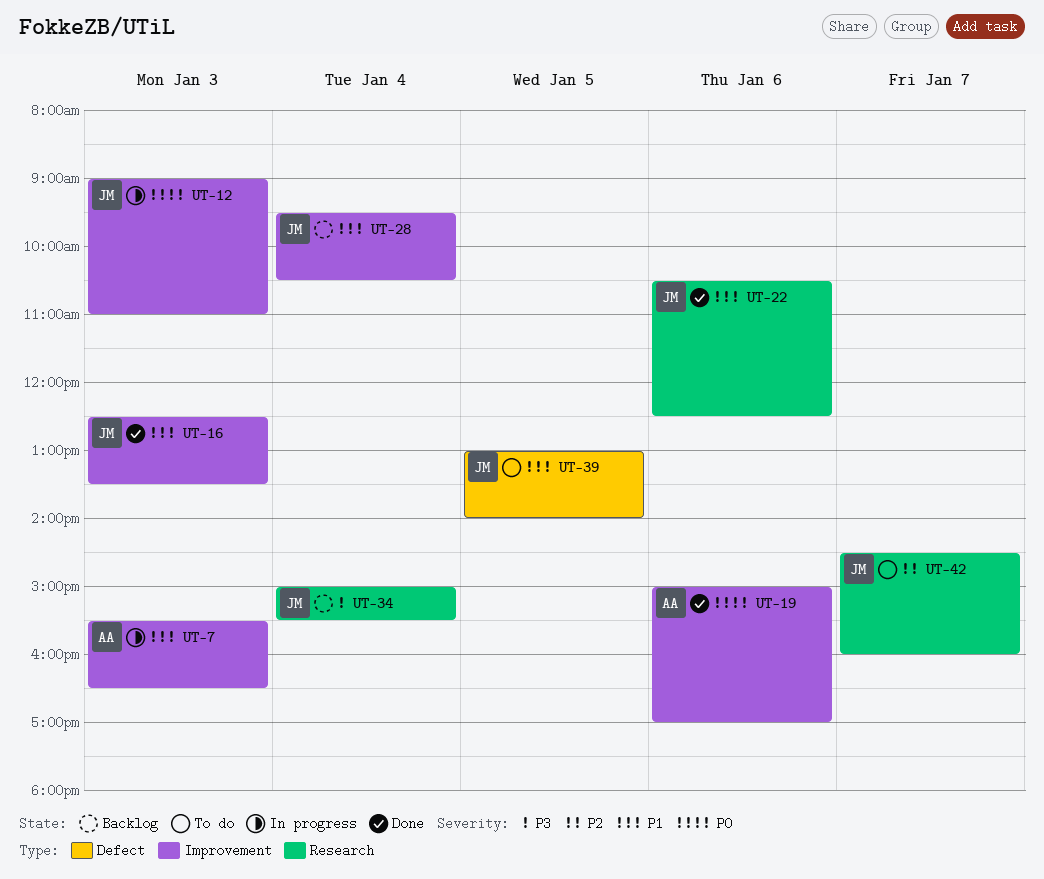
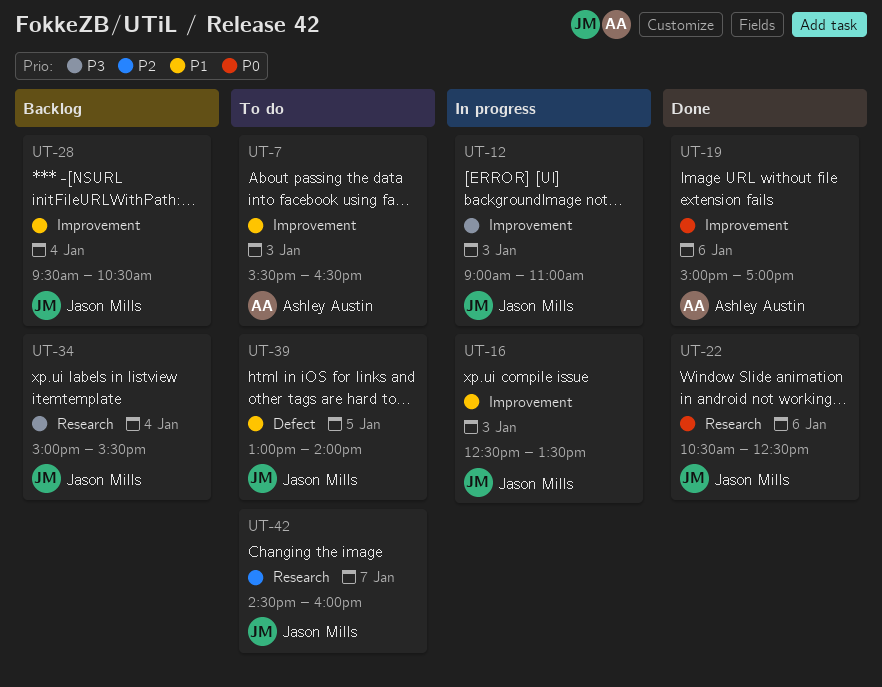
UT-7, status: In progress -> To do
UT-12, priority: P0 -> P3
UT-16, status: Done -> In progress
UT-22, priority: P1 -> P0

